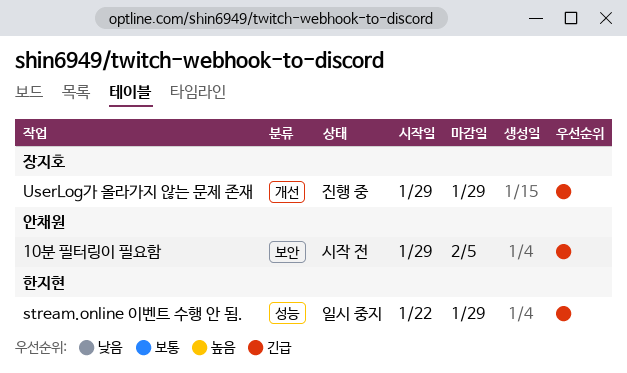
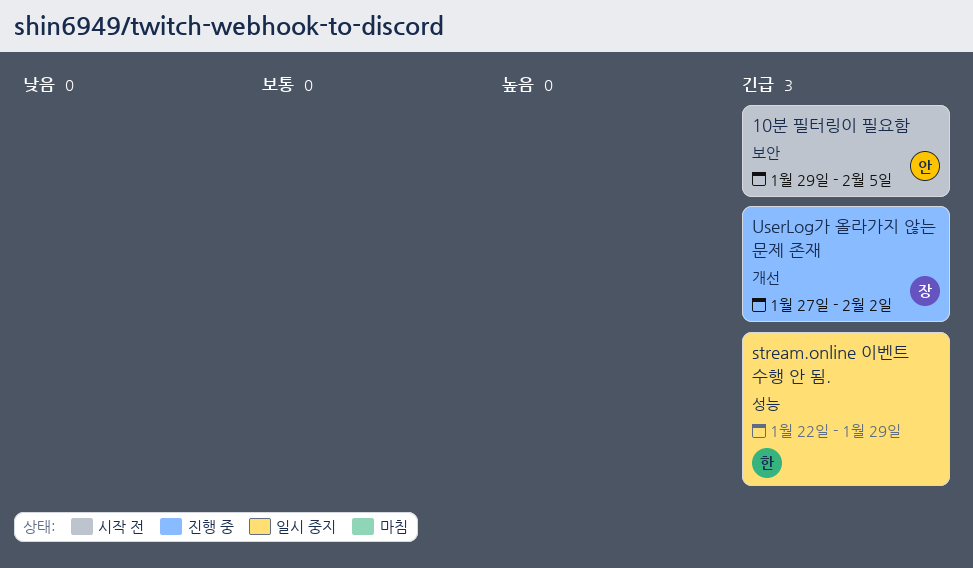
UserLog가 올라가지 않는 문제 존재, start: Jan 29 -> Jan 27
UserLog가 올라가지 않는 문제 존재, due: Jan 29 -> Feb 2

